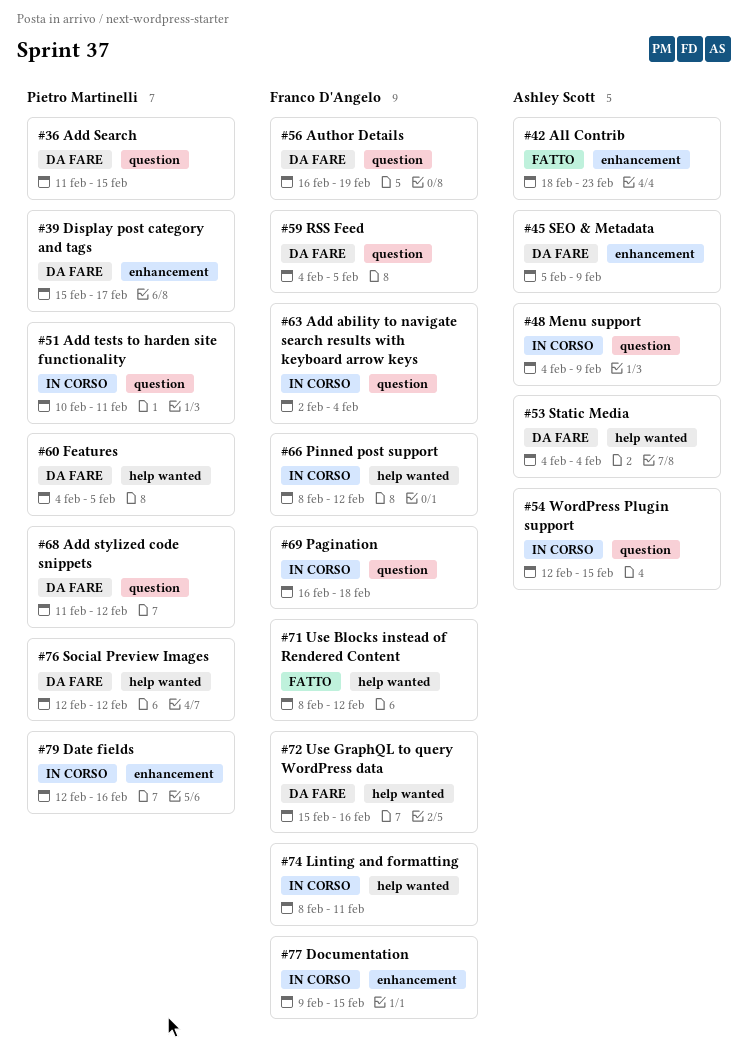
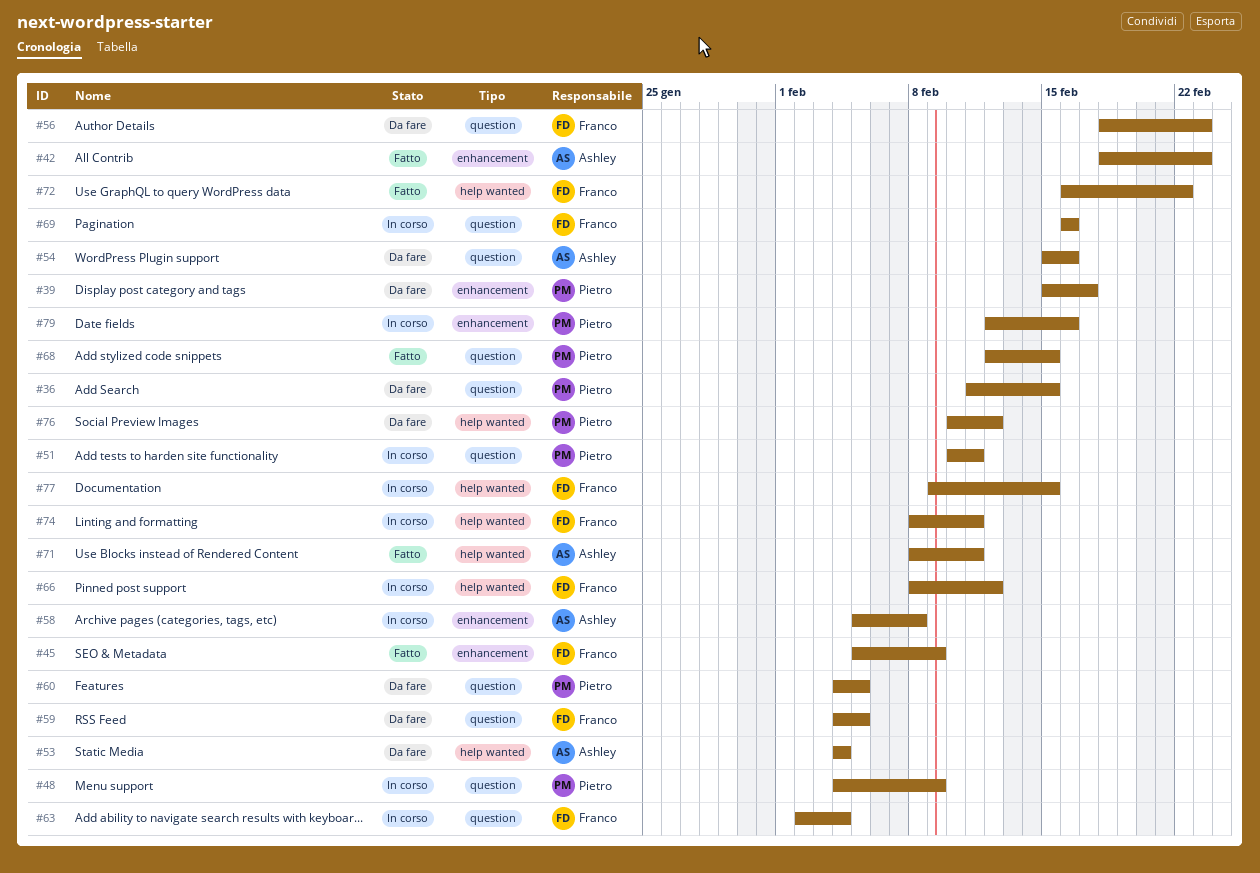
#45, status: Da fare -> Fatto
#45, owner: Ashley Scott -> Franco D'Angelo
#48, owner: Ashley Scott -> Pietro Martinelli
#54, status: In corso -> Da fare
#54, start: Feb 12 -> Feb 15
#54, due: Feb 15 -> Feb 16
#56, start: Feb 16 -> Feb 18
#56, due: Feb 19 -> Feb 23
#58: none -> present
#60, label: help wanted -> question
#68, status: Da fare -> Fatto
#68, start: Feb 11 -> Feb 12
#68, due: Feb 12 -> Feb 15
#69, due: Feb 18 -> Feb 16
#71, owner: Franco D'Angelo -> Ashley Scott
#71, due: Feb 12 -> Feb 11
#72, status: Da fare -> Fatto
#72, start: Feb 15 -> Feb 16
#72, due: Feb 16 -> Feb 22
#76, start: Feb 12 -> Feb 10
#77, label: enhancement -> help wanted

